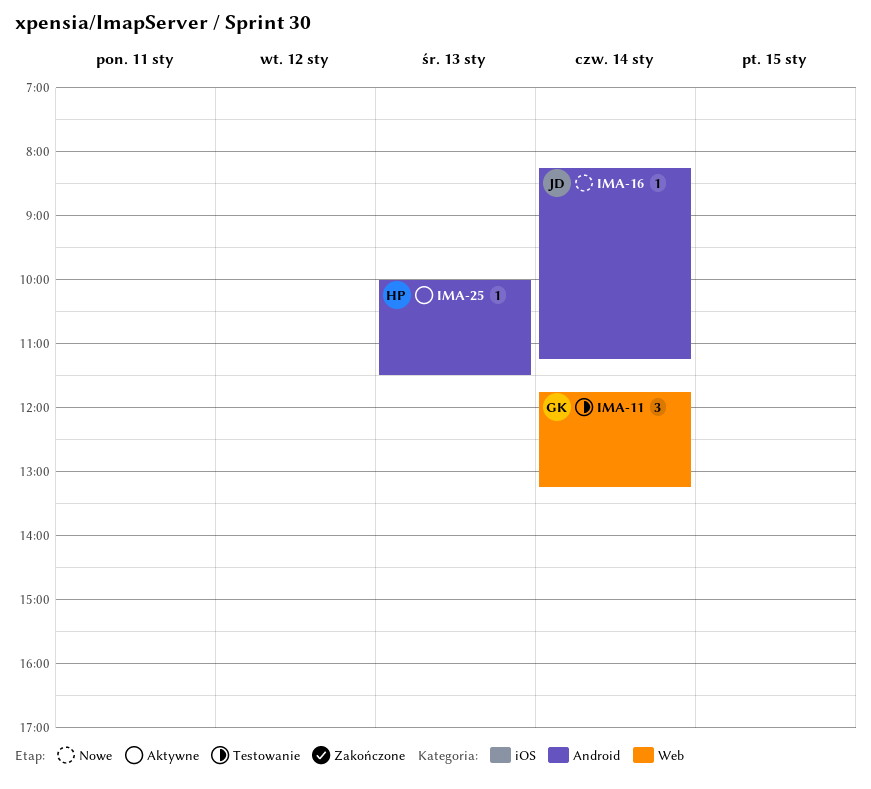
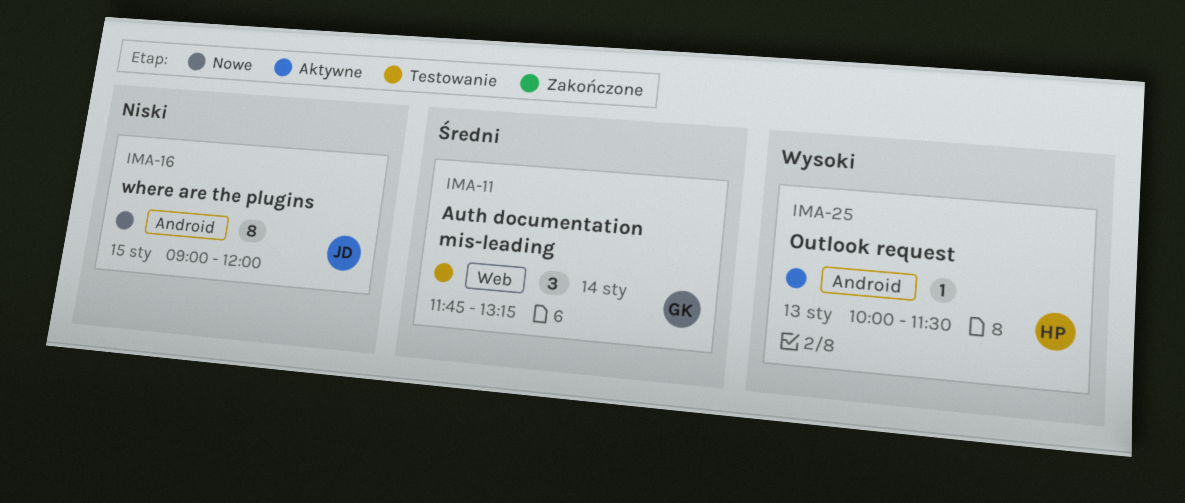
IMA-16, estimate: 1 -> 8
IMA-16, day: Jan 14 -> Jan 15
IMA-16, begins: 08:15 -> 09:00
IMA-16, ends: 11:15 -> 12:00

